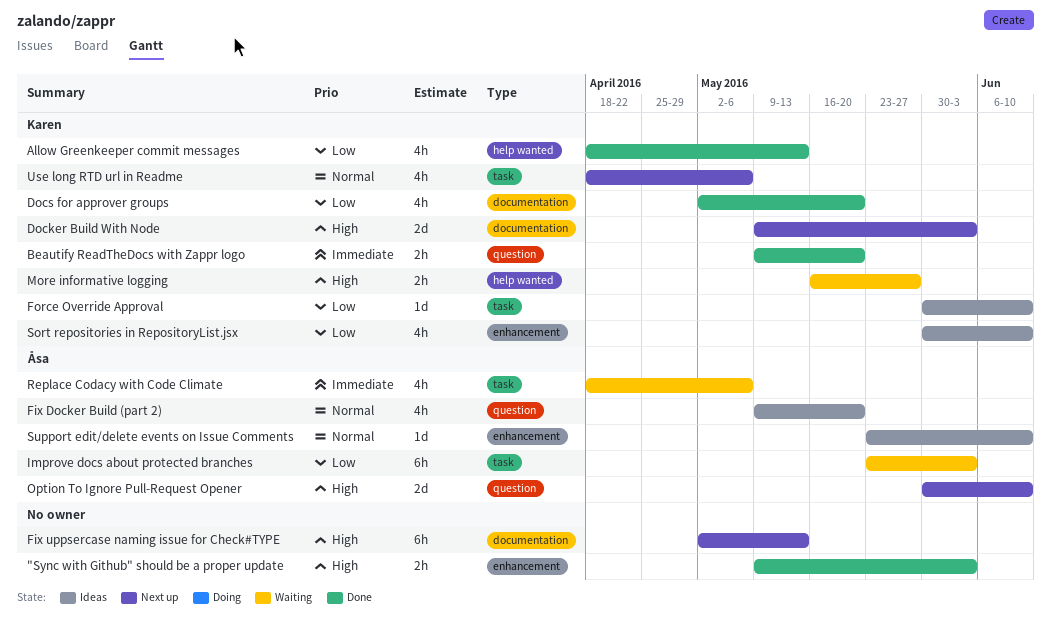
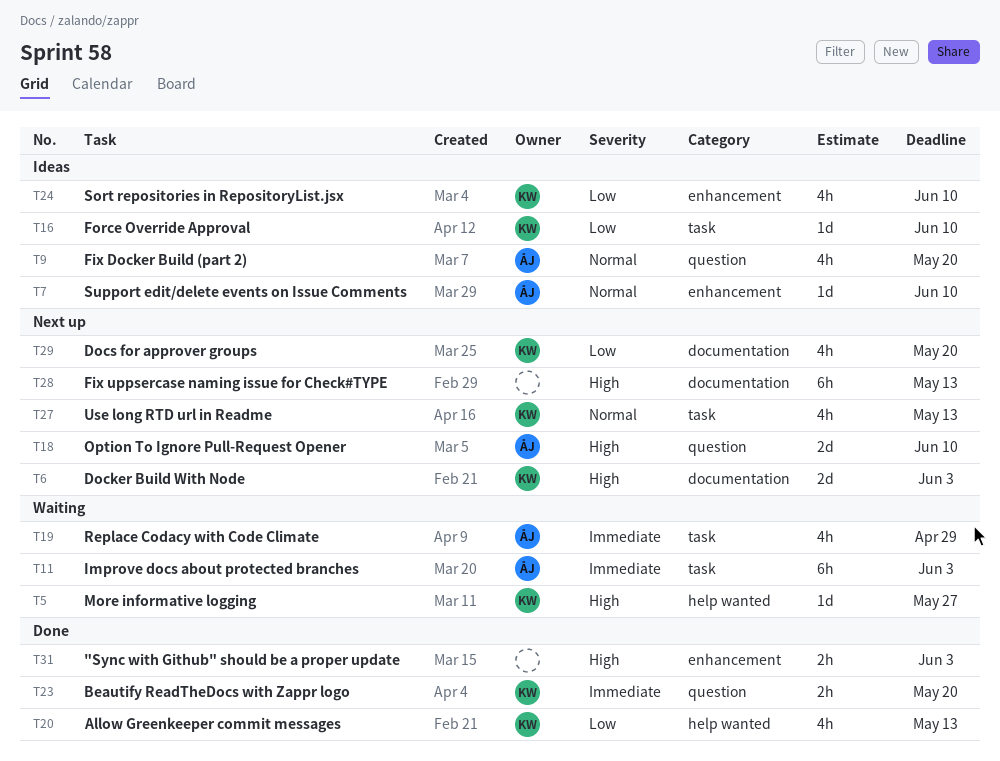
Docs for approver groups, status: Done -> Next up
Improve docs about protected branches, priority: Low -> Immediate
More informative logging, estimate: 2h -> 1d
Replace Codacy with Code Climate, due: May 6 -> Apr 29
Use long RTD url in Readme, due: May 6 -> May 13

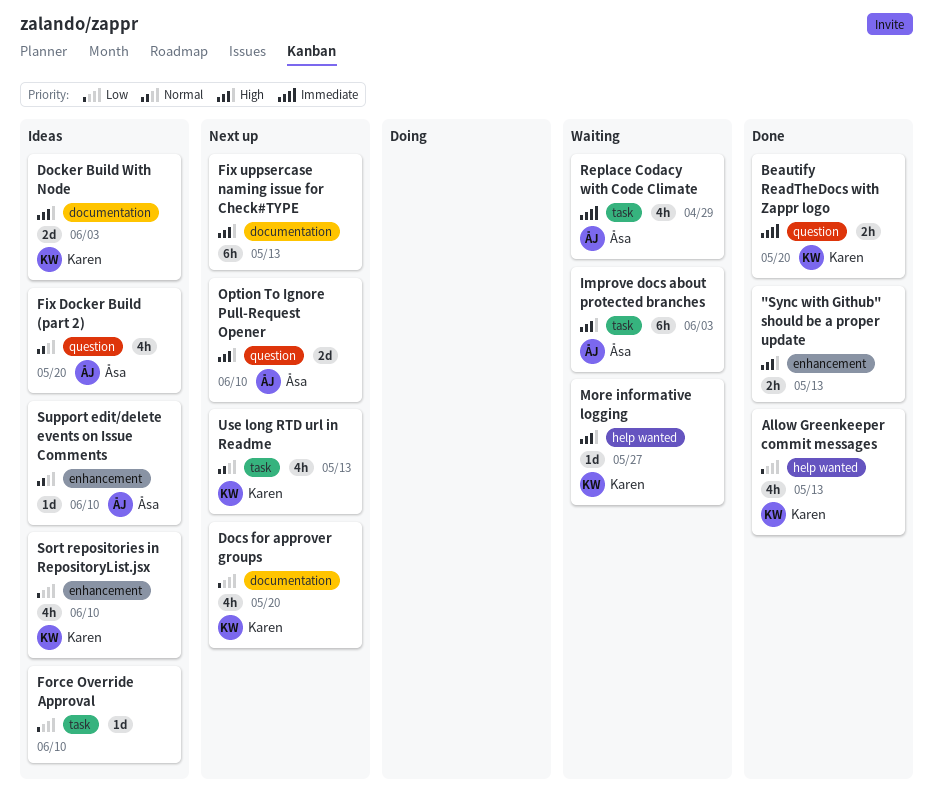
"Sync with Github" should be a proper update, due: Jun 3 -> May 13
Docker Build With Node, status: Next up -> Ideas
Force Override Approval, owner: Karen -> none
Improve docs about protected branches, priority: Immediate -> High

